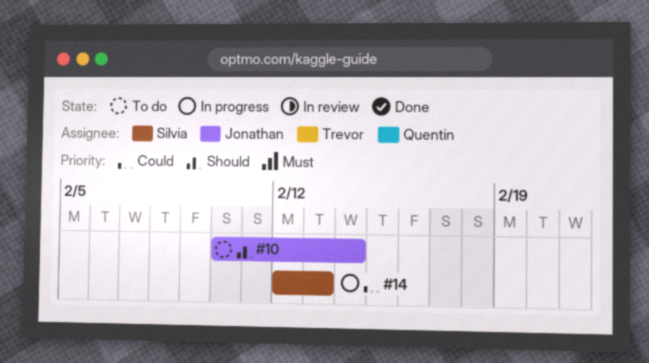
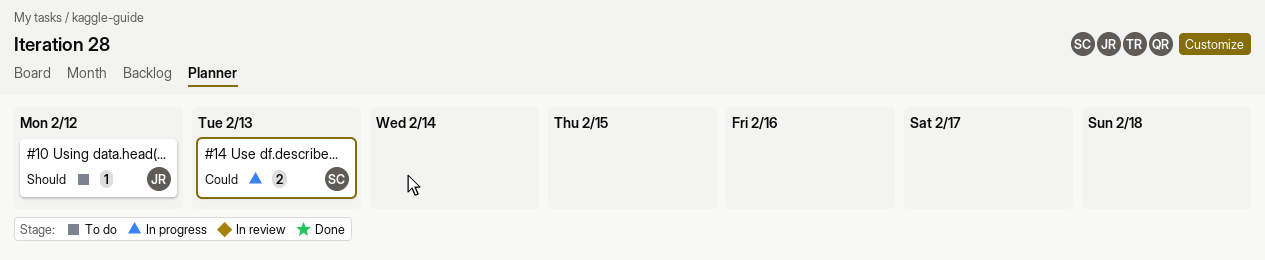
#10, due: Feb 14 -> Feb 12

